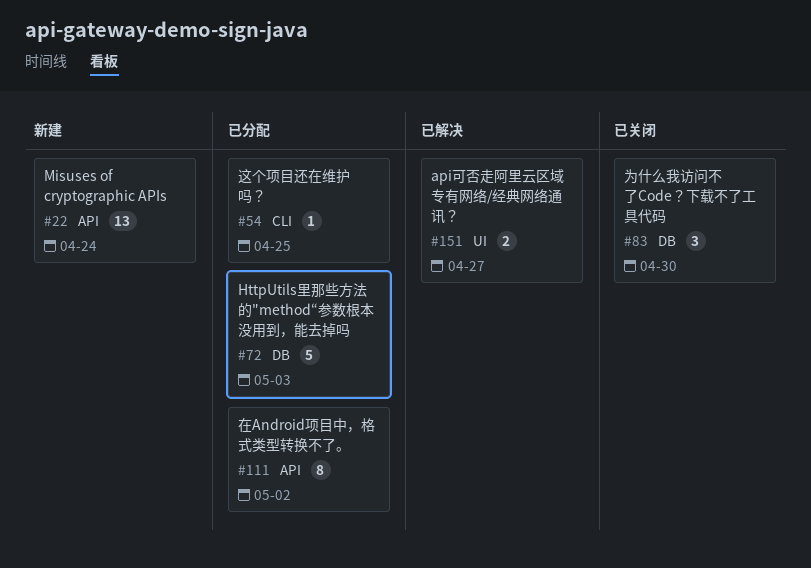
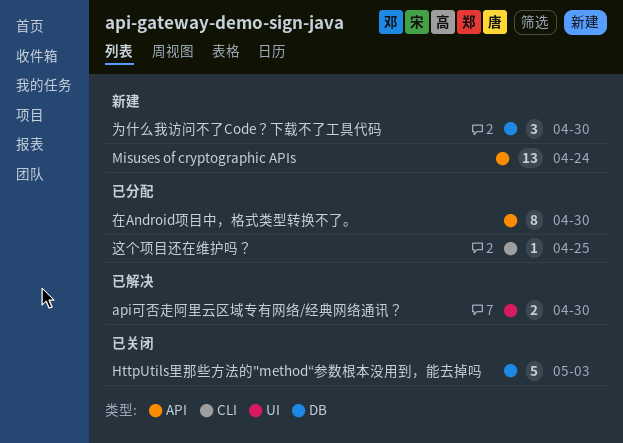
api可否走阿里云区域专有网络/经典网络通讯？, due: Apr 27 -> Apr 30
HttpUtils里那些方法的"method“参数根本没用到，能去掉吗, status: 已分配 -> 已关闭
为什么我访问不了Code？下载不了工具代码, status: 已关闭 -> 新建
在Android项目中，格式类型转换不了。, due: May 2 -> Apr 30

